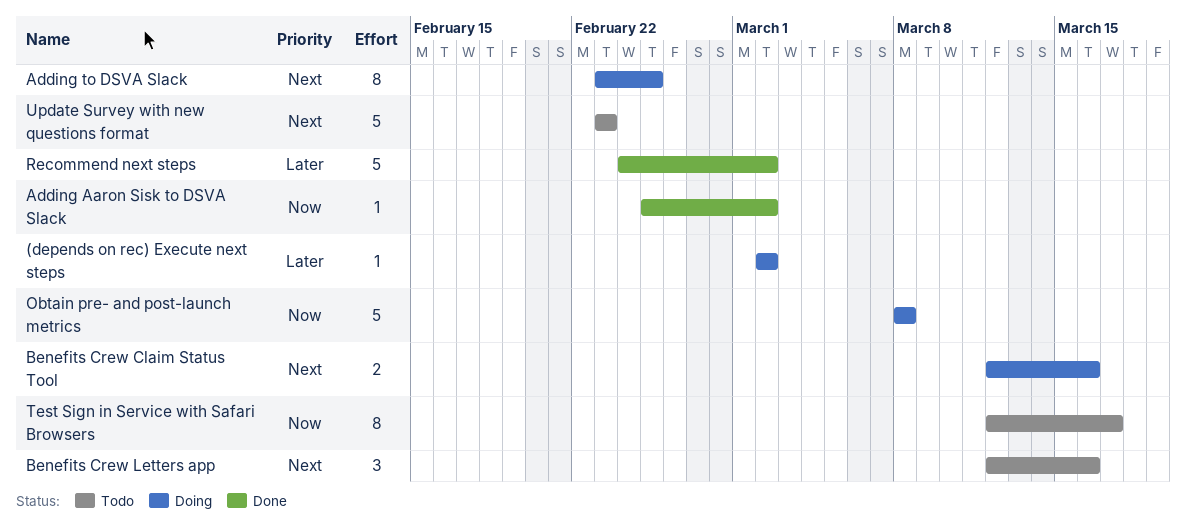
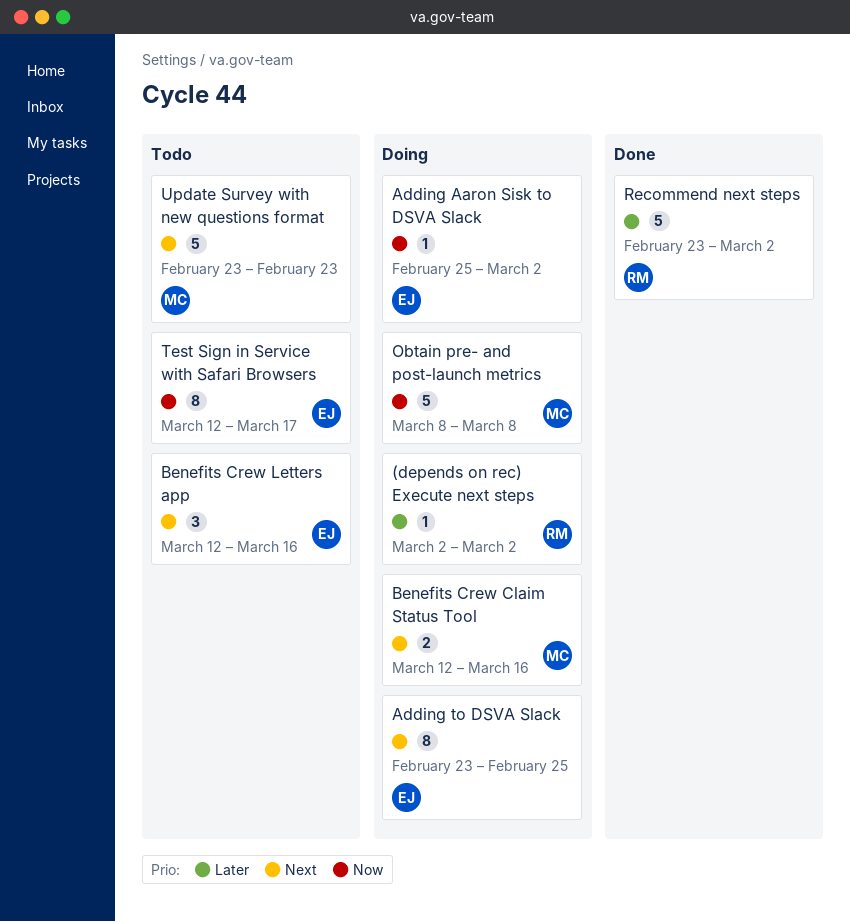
Adding Aaron Sisk to DSVA Slack, status: Done -> Doing
Recommend next steps, start: Feb 24 -> Feb 23

